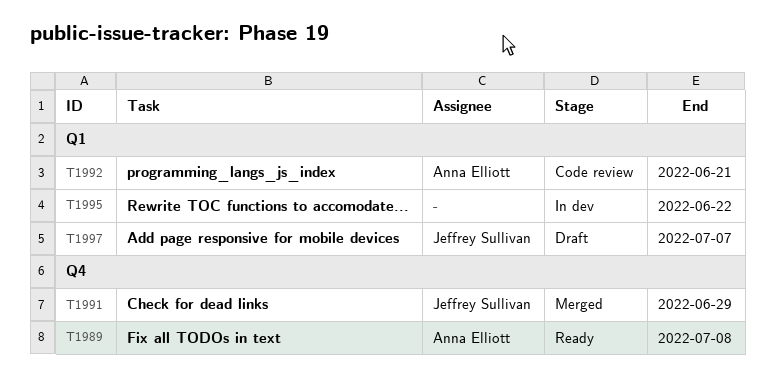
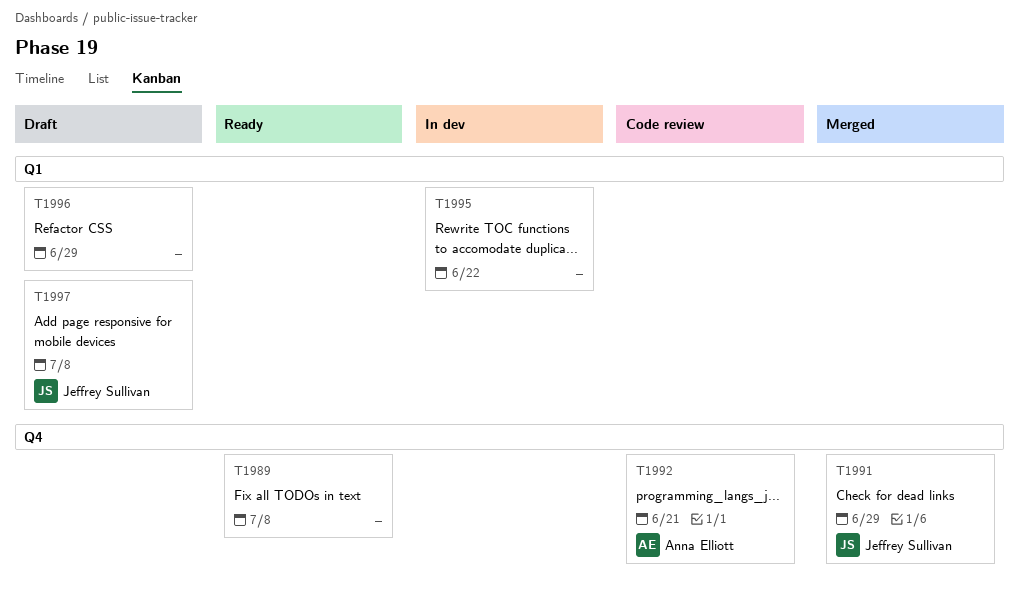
T1989, owner: Anna Elliott -> none
T1992, label: Q1 -> Q4
T1996: none -> present
T1997, due: Jul 7 -> Jul 8

